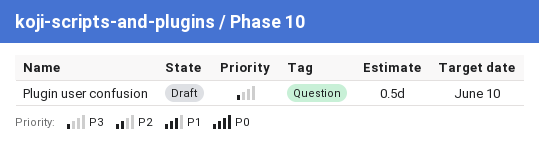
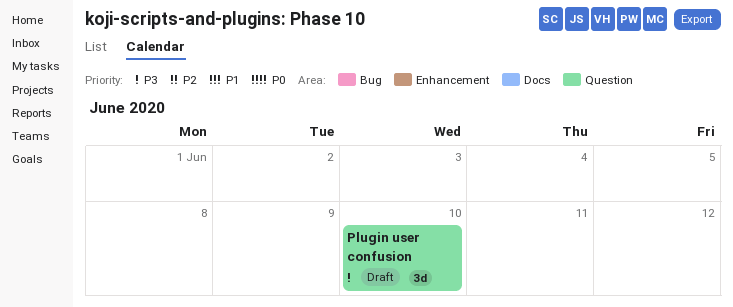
Plugin user confusion, estimate: 0.5d -> 3d

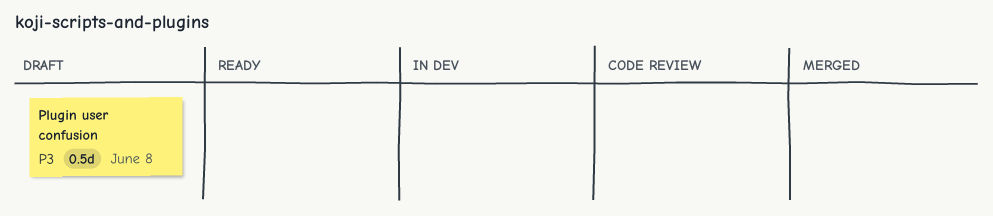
Plugin user confusion, estimate: 3d -> 0.5d
Plugin user confusion, due: Jun 10 -> Jun 8

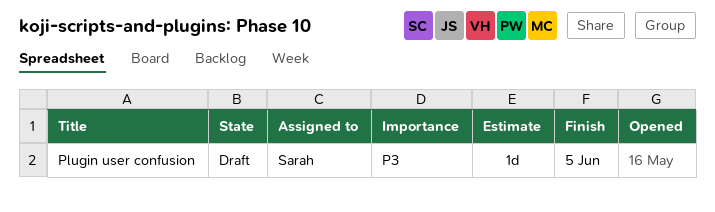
Plugin user confusion, estimate: 0.5d -> 1d
Plugin user confusion, due: Jun 8 -> Jun 5

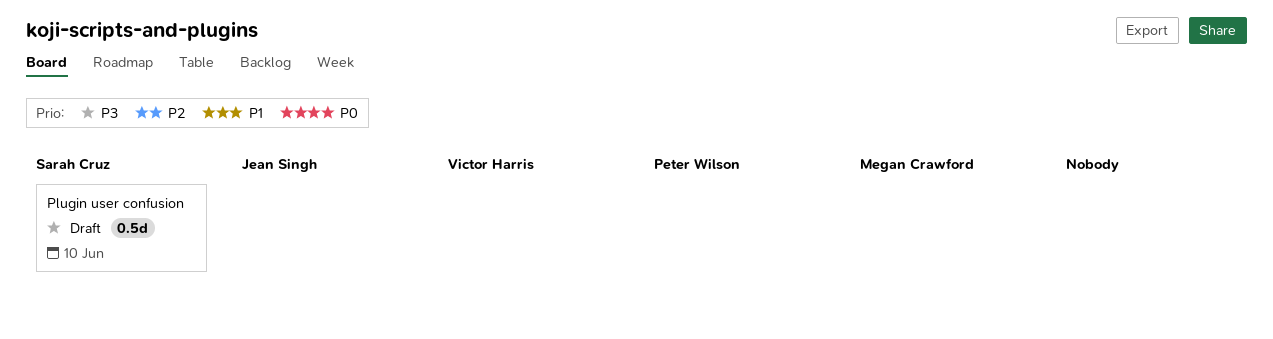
Plugin user confusion, estimate: 1d -> 0.5d
Plugin user confusion, due: Jun 5 -> Jun 10

